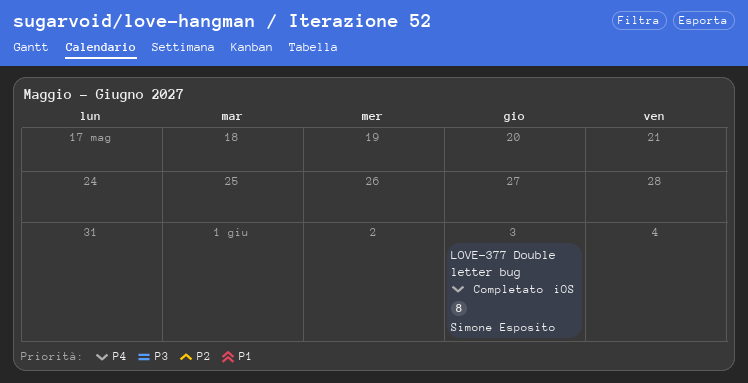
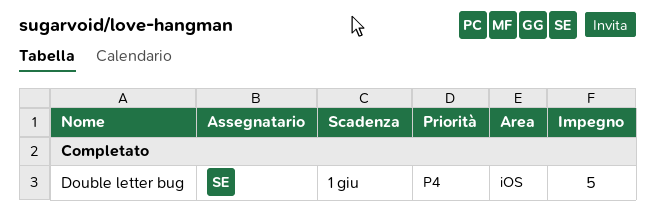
Double letter bug, estimate: 8 -> 5
Double letter bug, due: Jun 3 -> Jun 1

